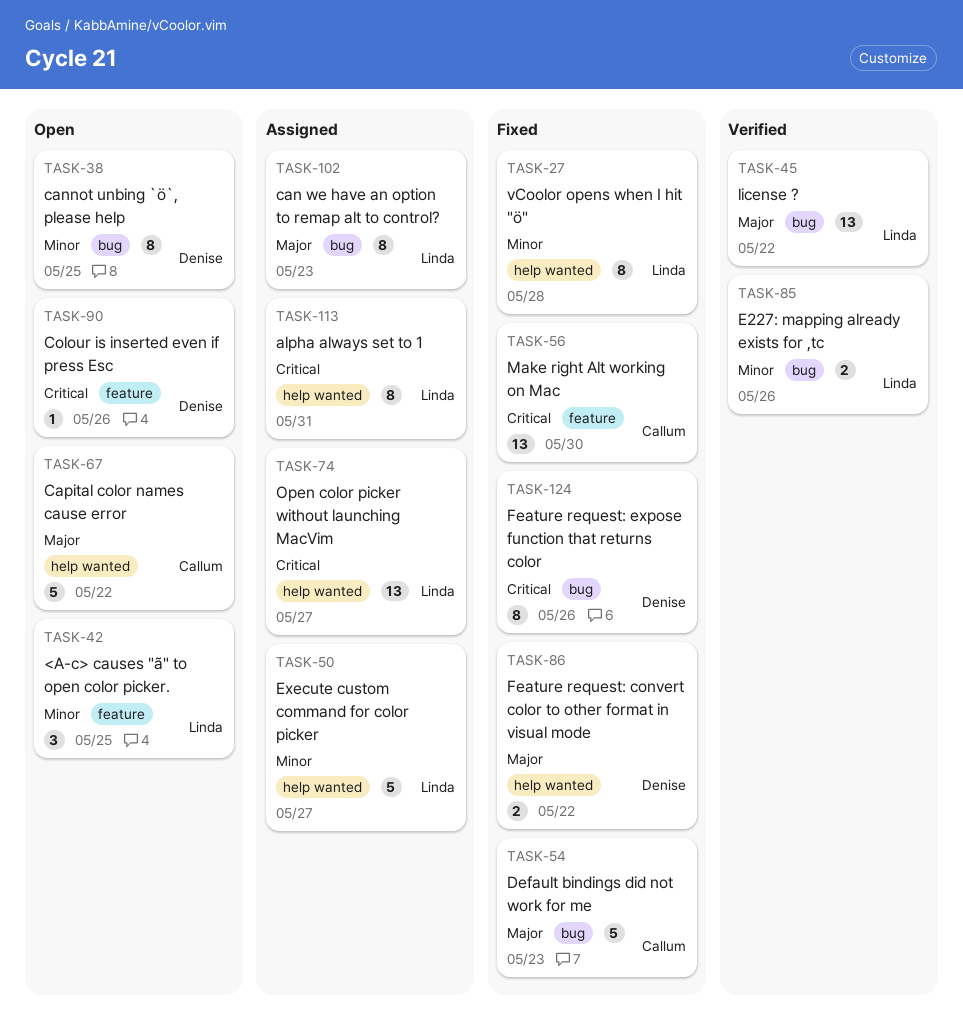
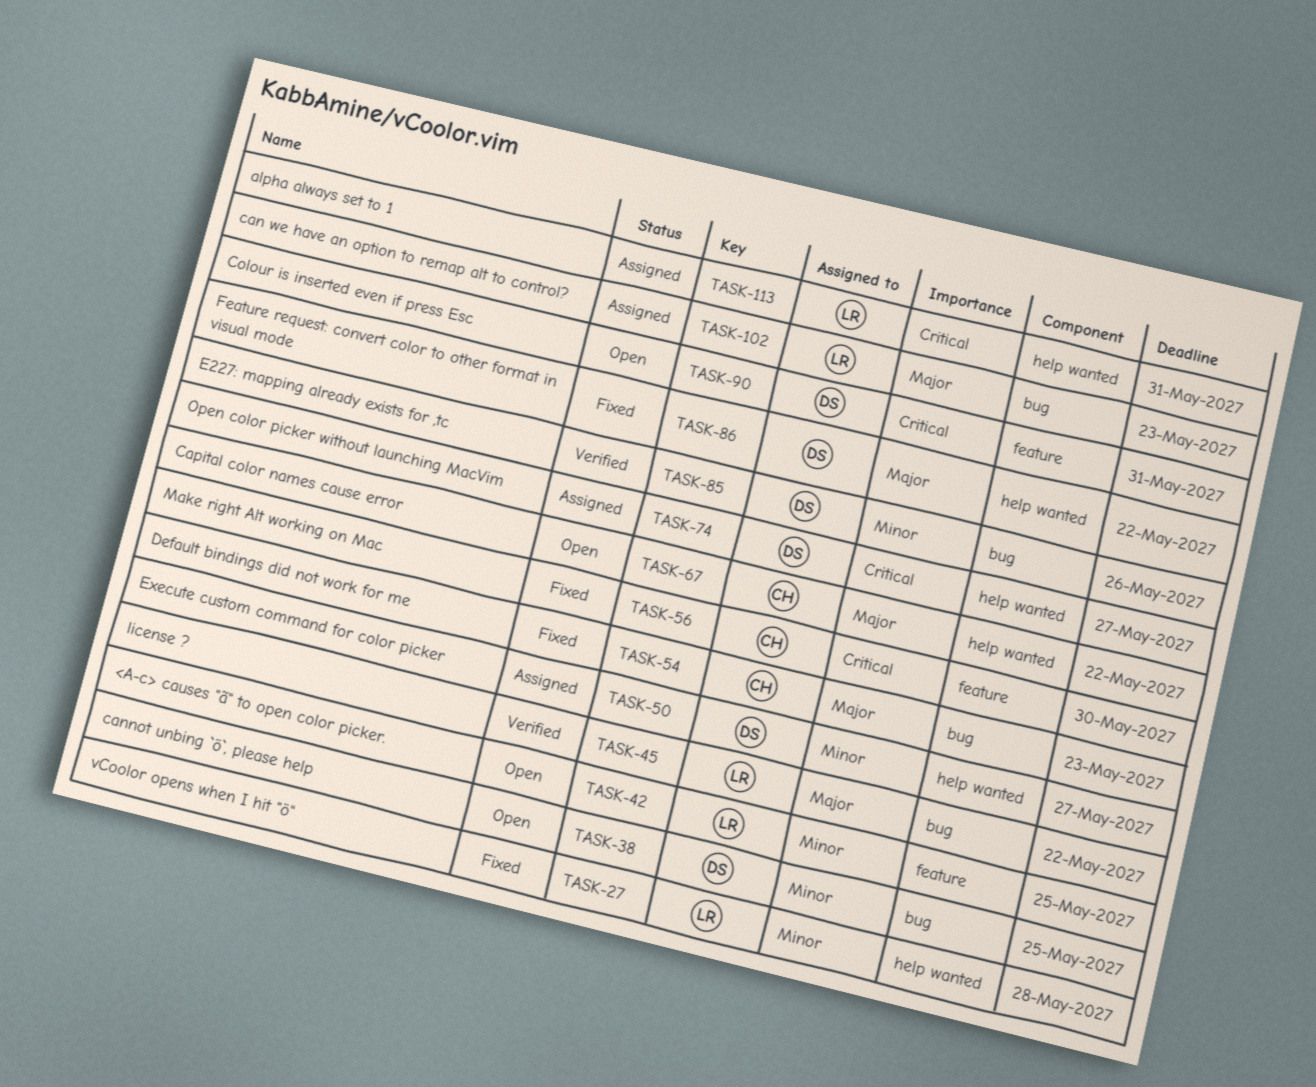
TASK-50, owner: Linda -> Denise
TASK-74, owner: Linda -> Denise
TASK-85, owner: Linda -> Denise
TASK-90, due: May 26 -> May 31
TASK-124: present -> none

